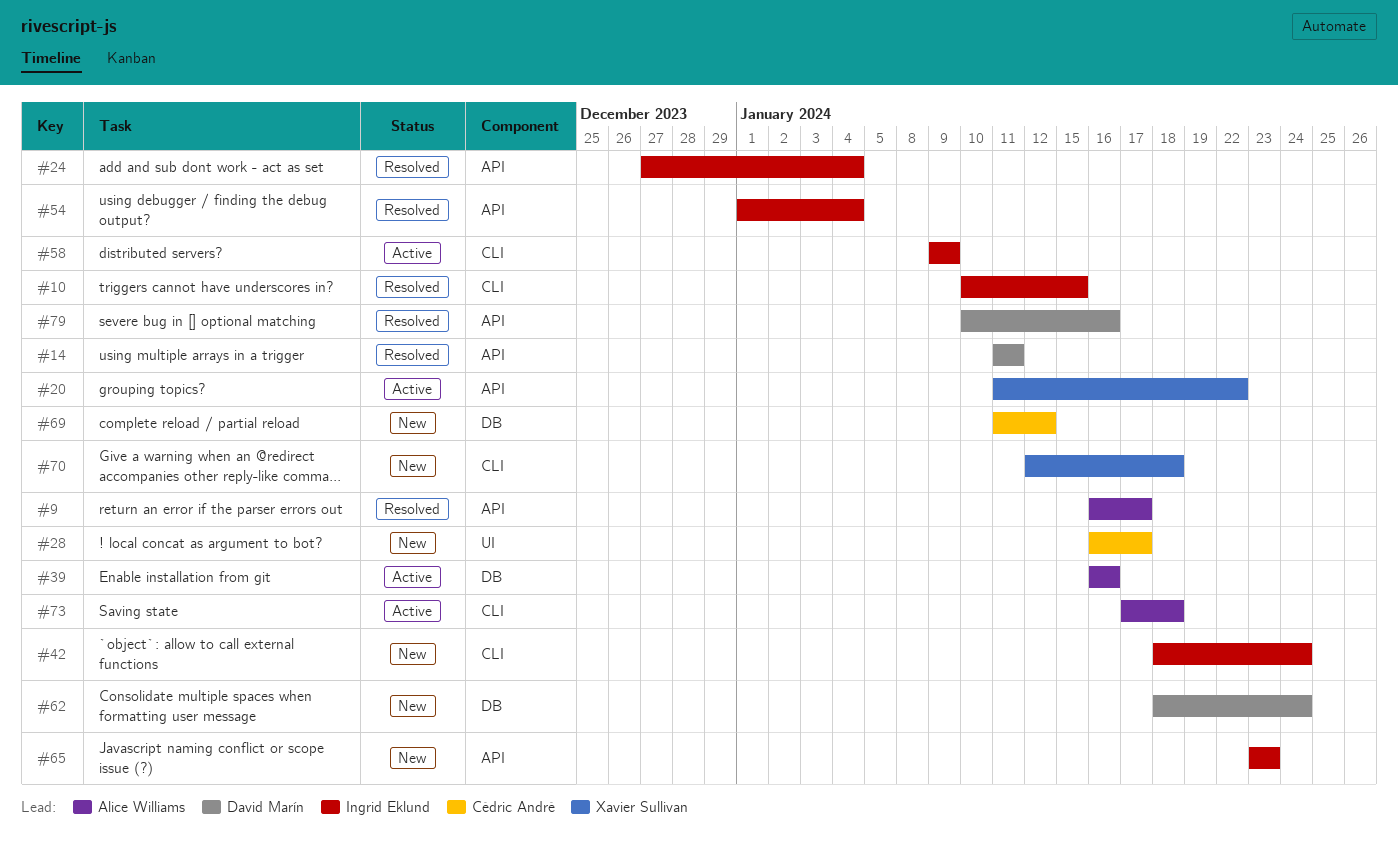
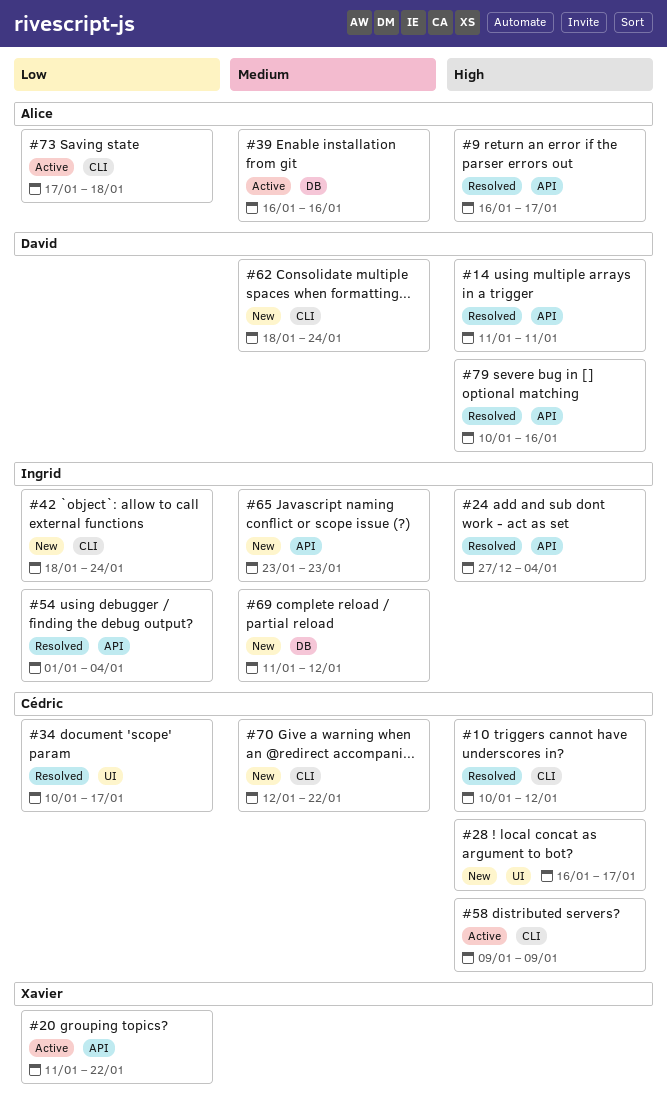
#10, owner: Ingrid Eklund -> Cédric André
#10, due: Jan 15 -> Jan 12
#34: none -> present
#58, owner: Ingrid Eklund -> Cédric André
#62, label: DB -> CLI
#69, owner: Cédric André -> Ingrid Eklund
#70, owner: Xavier Sullivan -> Cédric André
#70, due: Jan 18 -> Jan 22

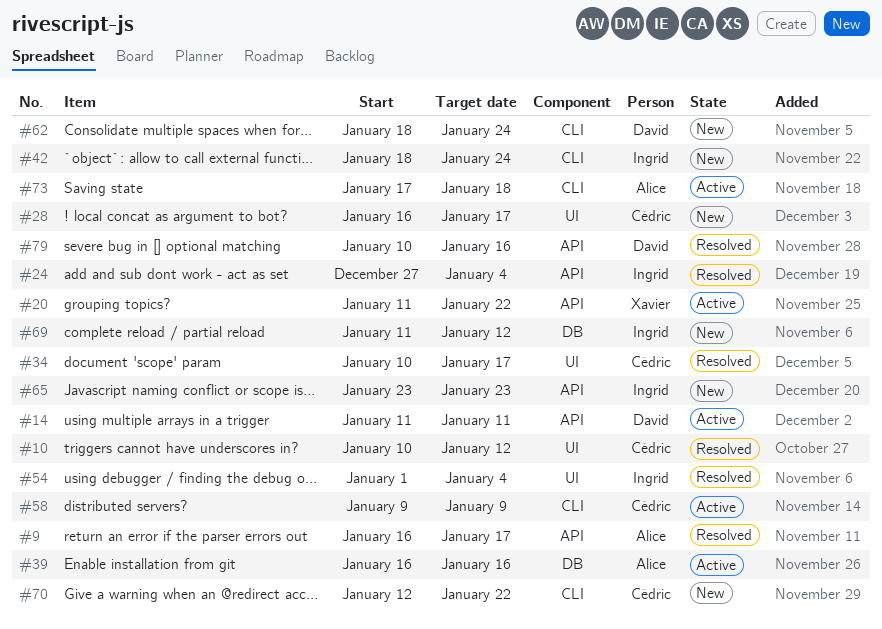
#10, label: CLI -> UI
#14, status: Resolved -> Active
#54, label: API -> UI

